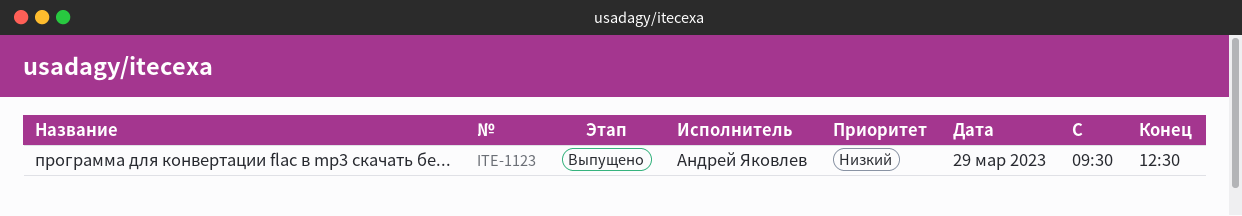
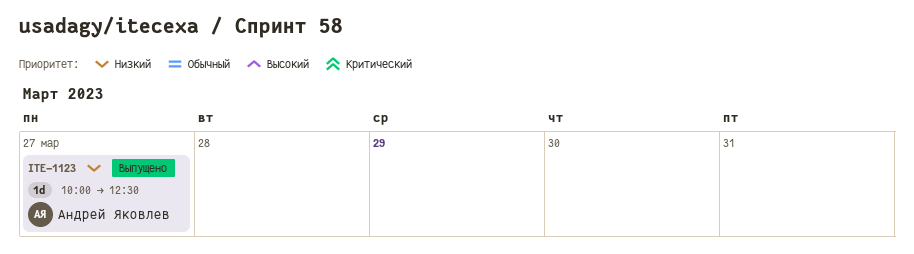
ITE-1123, day: Mar 29 -> Mar 27
ITE-1123, begins: 09:30 -> 10:00

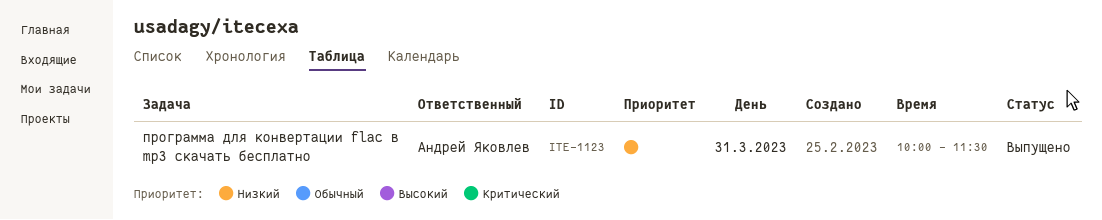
ITE-1123, day: Mar 27 -> Mar 31
ITE-1123, ends: 12:30 -> 11:30

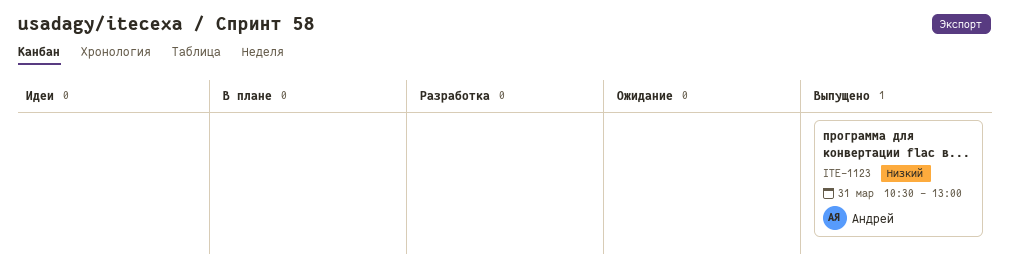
ITE-1123, begins: 10:00 -> 10:30
ITE-1123, ends: 11:30 -> 13:00

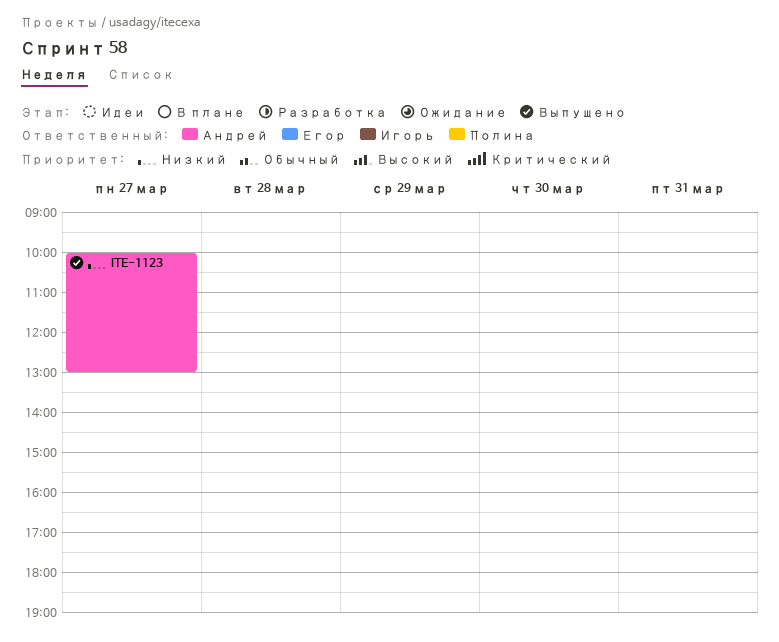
ITE-1123, day: Mar 31 -> Mar 27
ITE-1123, begins: 10:30 -> 10:00

